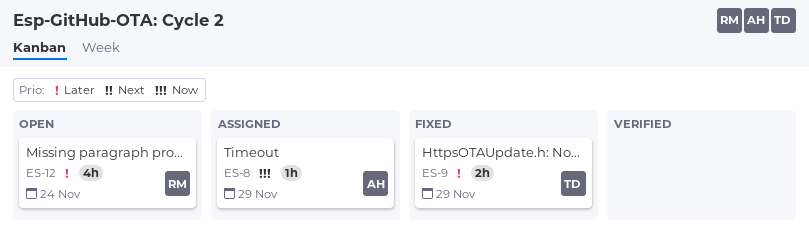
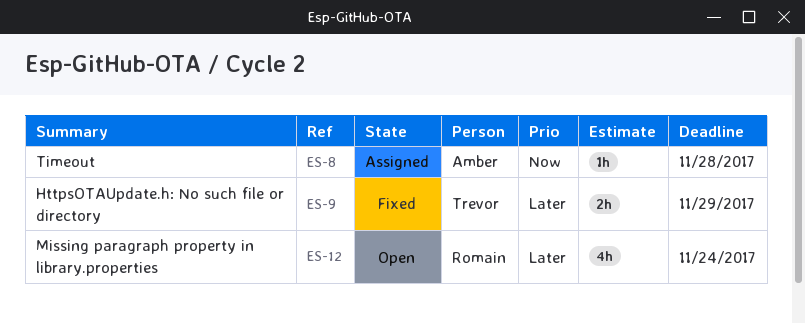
ES-8, due: Nov 29 -> Nov 28

